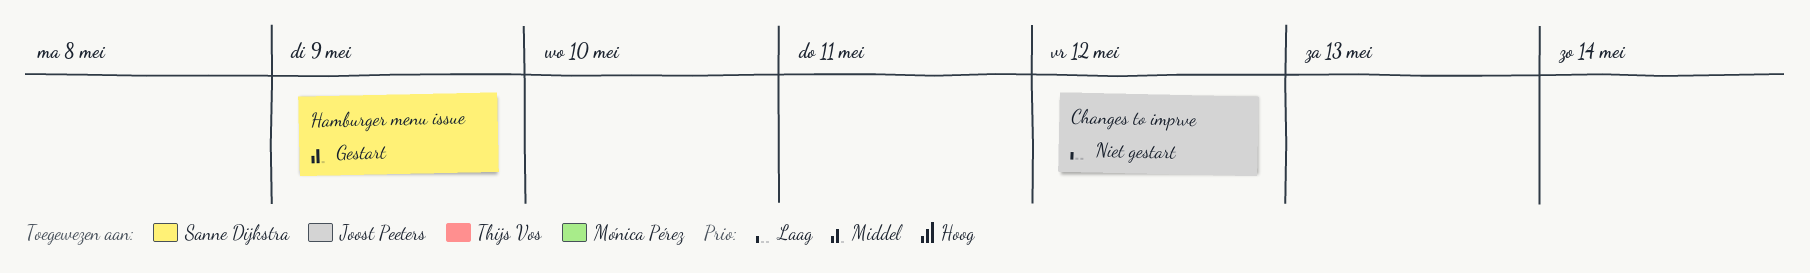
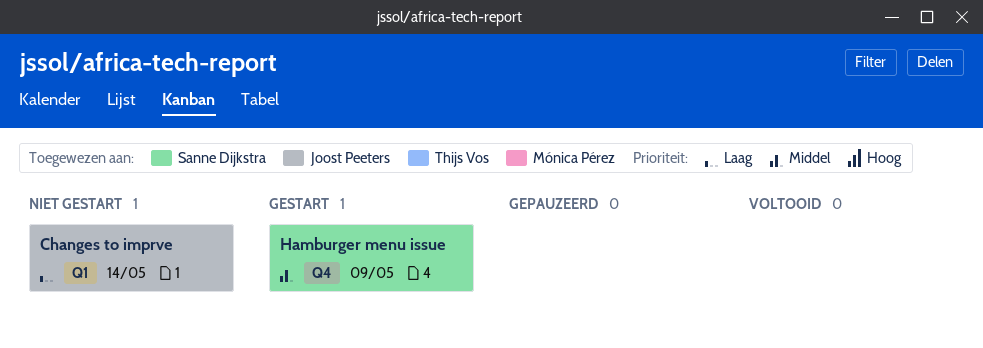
Changes to imprve, due: May 12 -> May 14

